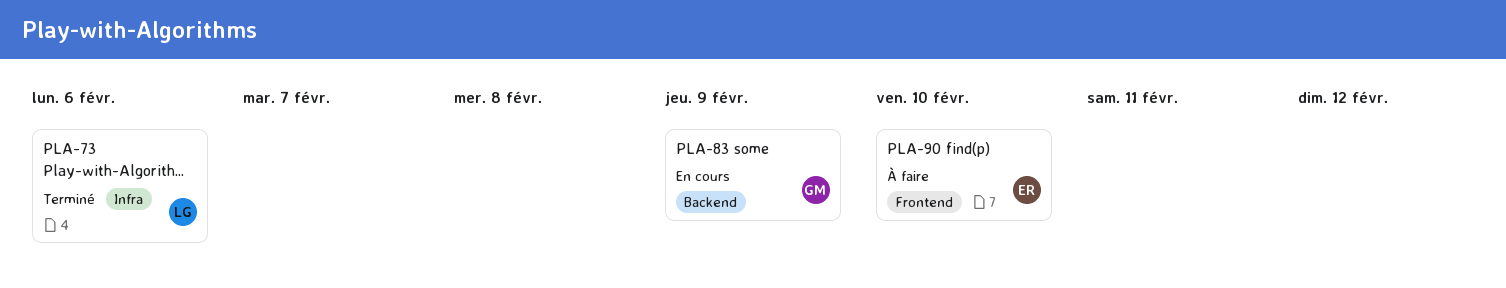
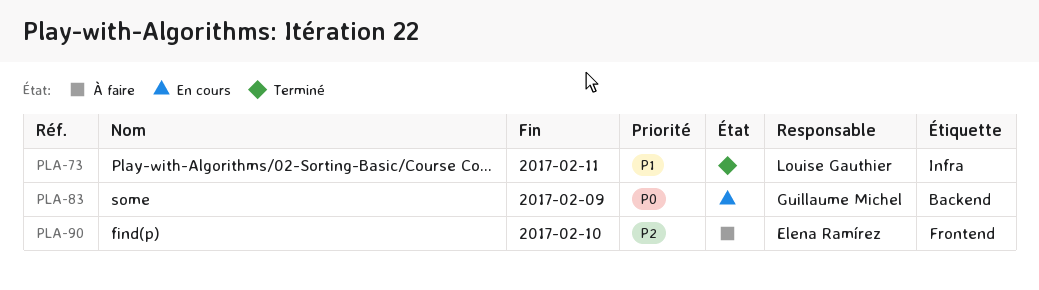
PLA-73, due: Feb 6 -> Feb 11

